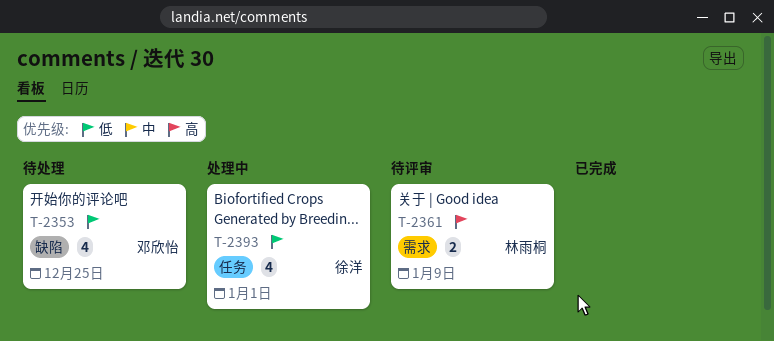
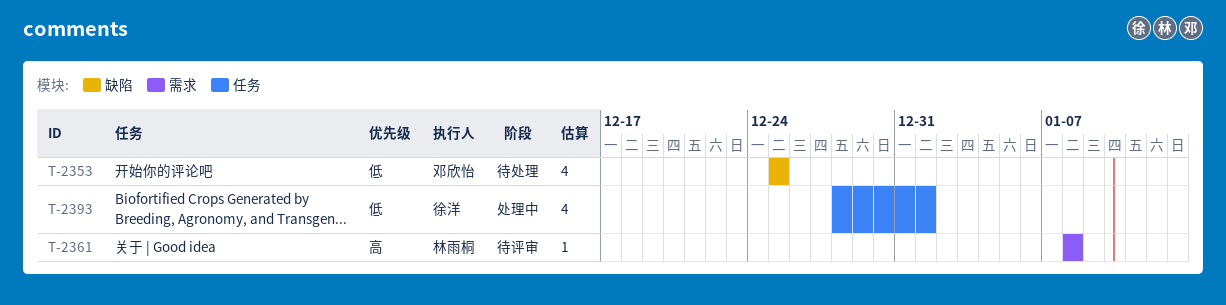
T-2361, estimate: 2 -> 1
T-2361, due: Jan 9 -> Jan 8

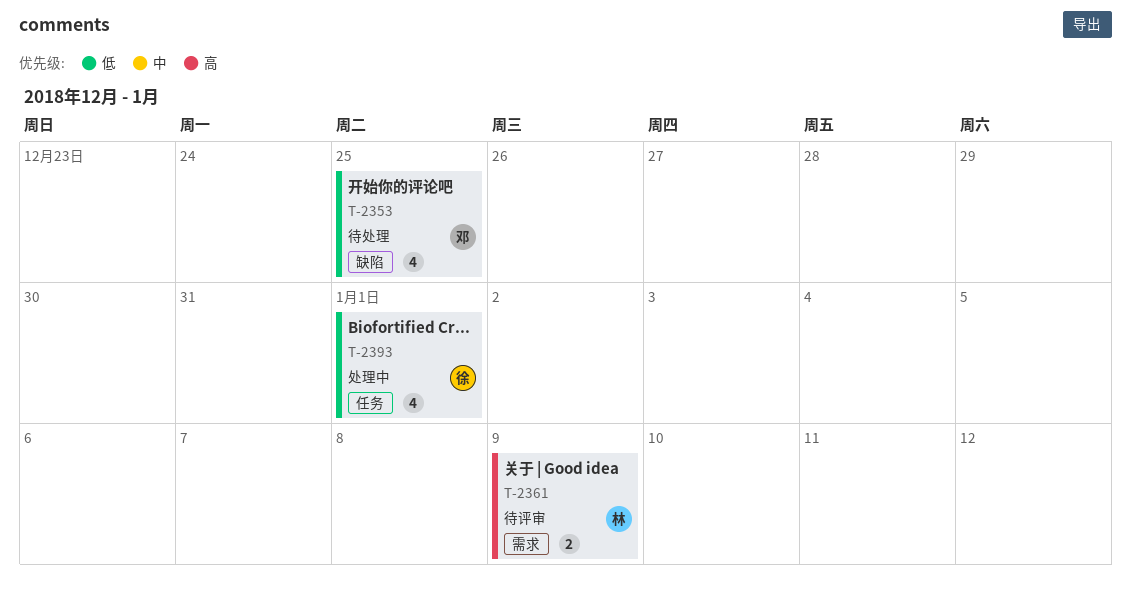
T-2361, estimate: 1 -> 2
T-2361, due: Jan 8 -> Jan 9

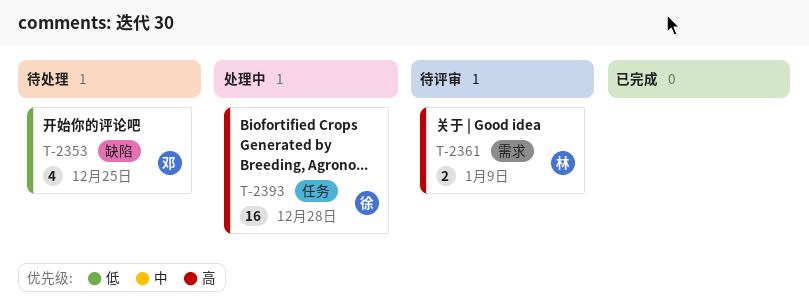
T-2393, priority: 低 -> 高
T-2393, estimate: 4 -> 16
T-2393, due: Jan 1 -> Dec 28

